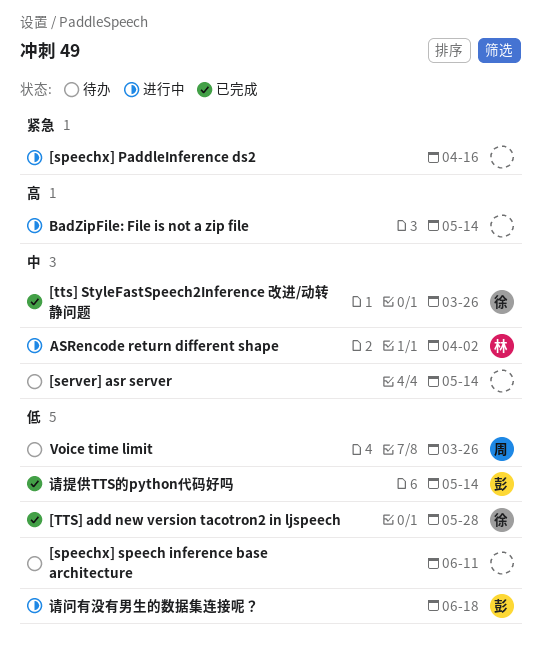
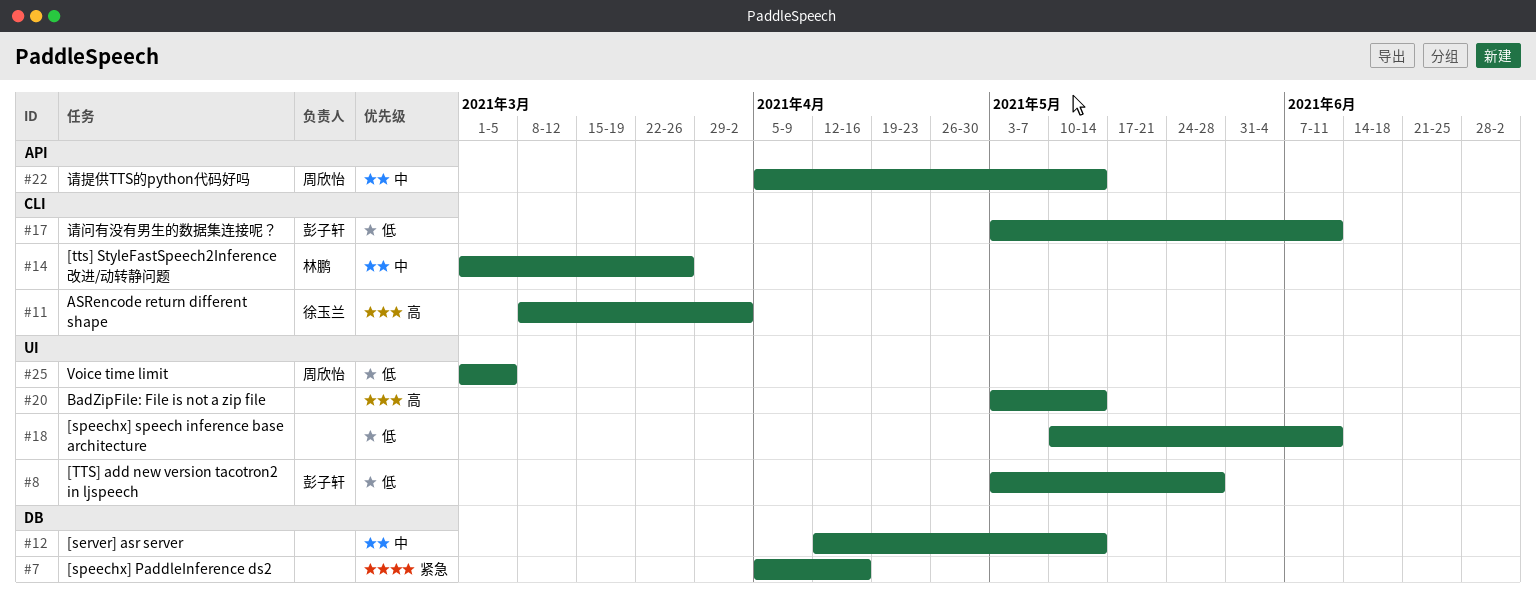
[TTS] add new version tacotron2 in ljspeech, owner: 徐玉兰 -> 彭子轩
[tts] StyleFastSpeech2Inference 改进/动转静问题, owner: 徐玉兰 -> 林鹏
ASRencode return different shape, owner: 林鹏 -> 徐玉兰
ASRencode return different shape, priority: 中 -> 高
Voice time limit, due: Mar 26 -> Mar 5
请提供TTS的python代码好吗, owner: 彭子轩 -> 周欣怡
请提供TTS的python代码好吗, priority: 低 -> 中
请问有没有男生的数据集连接呢？, due: Jun 18 -> Jun 11

